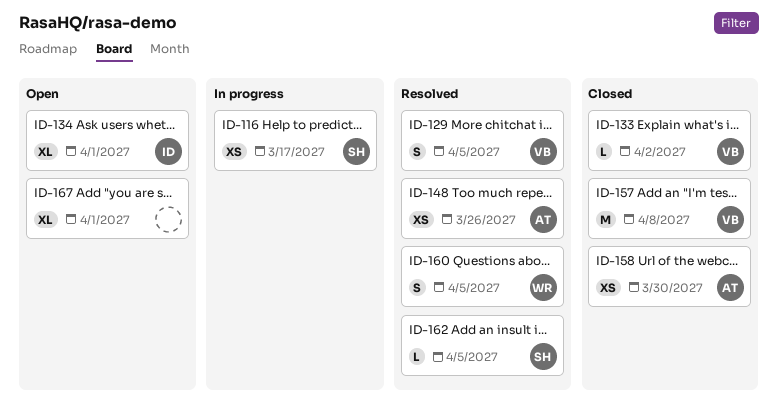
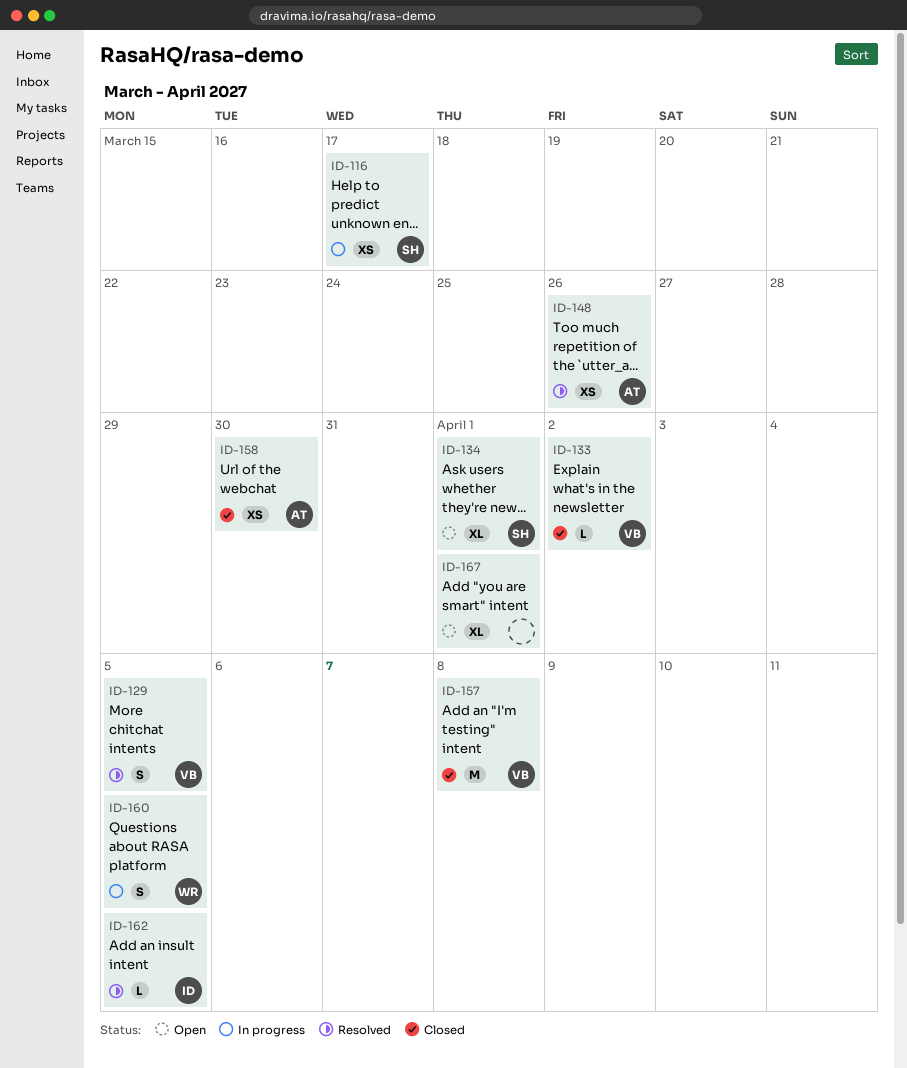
ID-134, owner: ID -> SH
ID-160, status: Resolved -> In progress
ID-162, owner: SH -> ID

